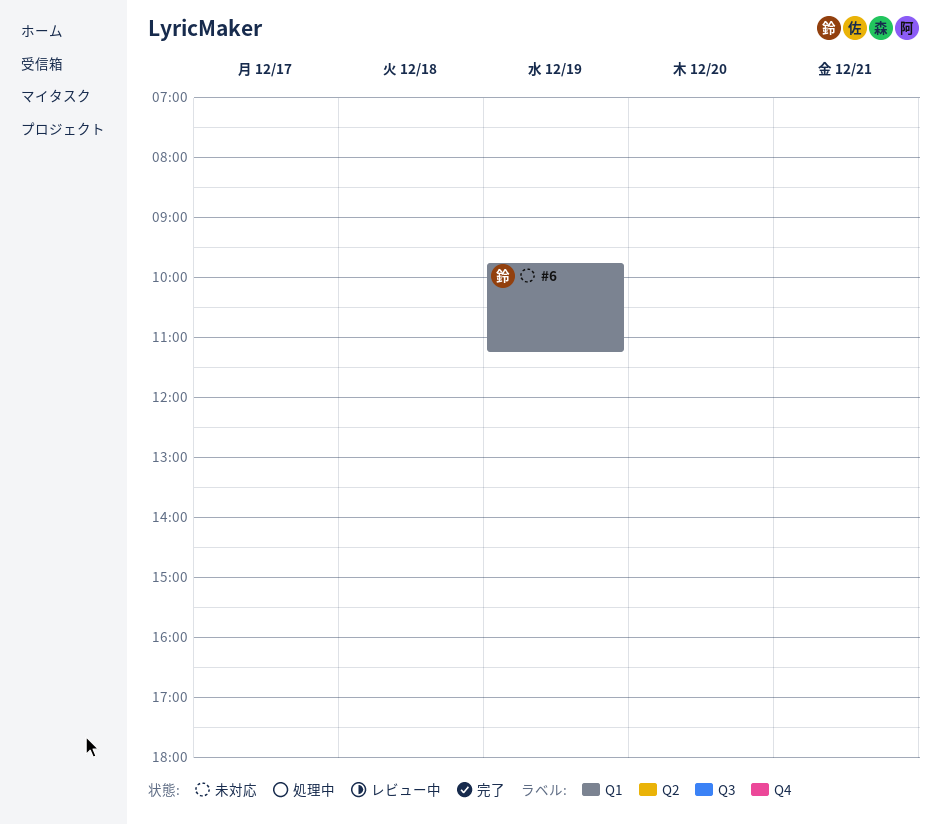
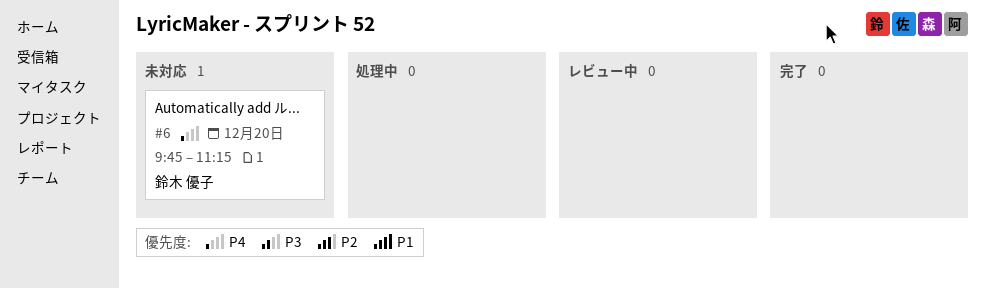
#6, day: Dec 19 -> Dec 20

